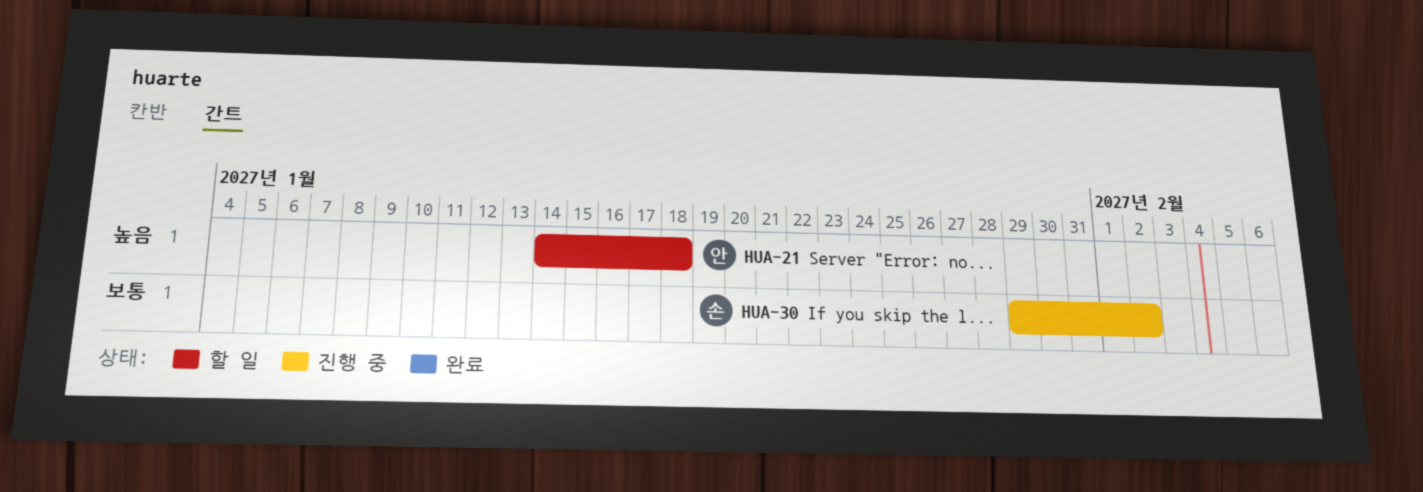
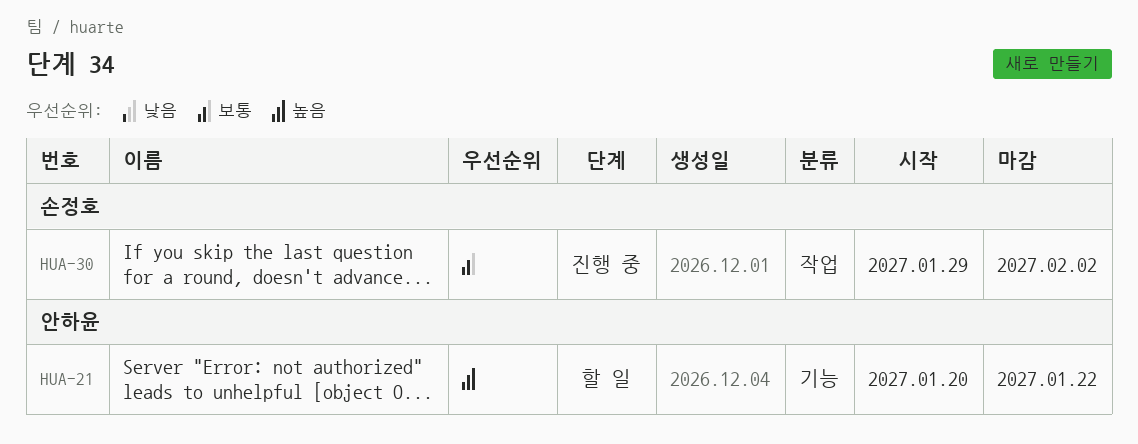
HUA-21, start: Jan 14 -> Jan 20
HUA-21, due: Jan 18 -> Jan 22

